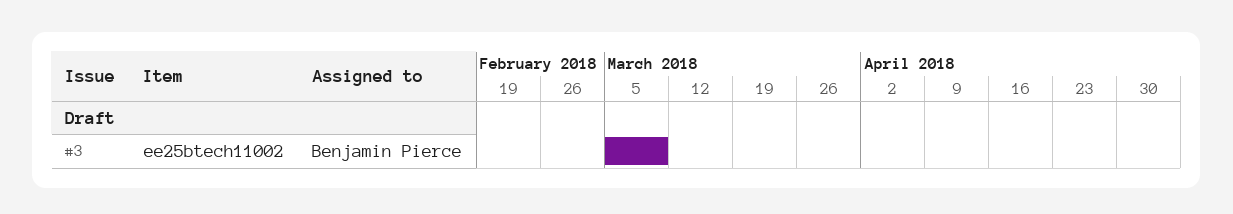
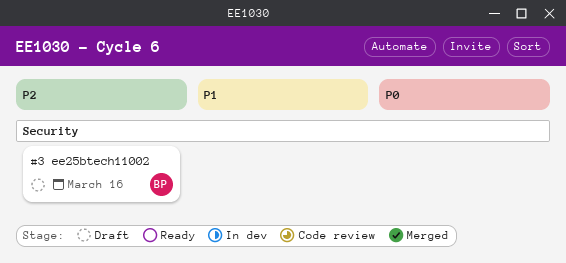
#3, due: Mar 9 -> Mar 16

